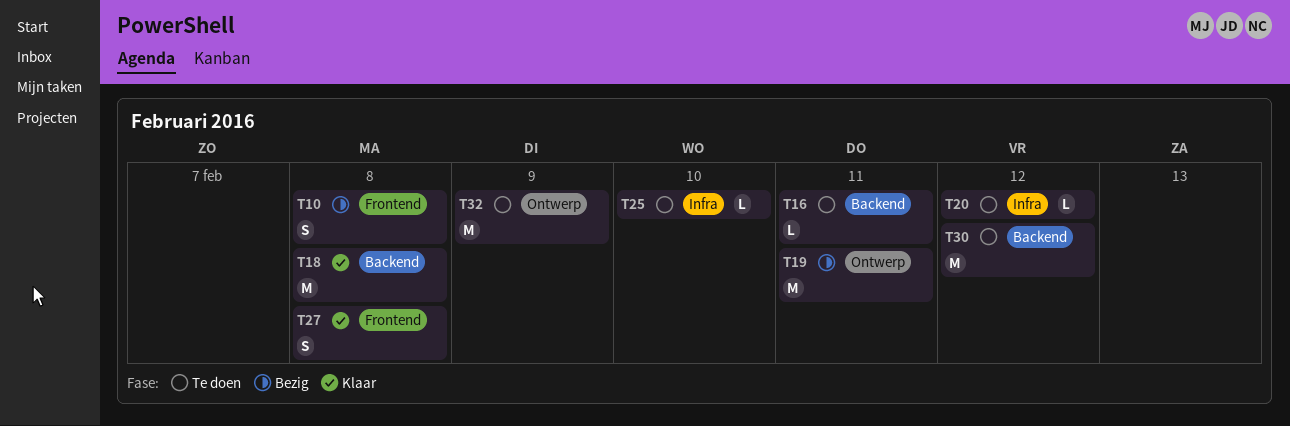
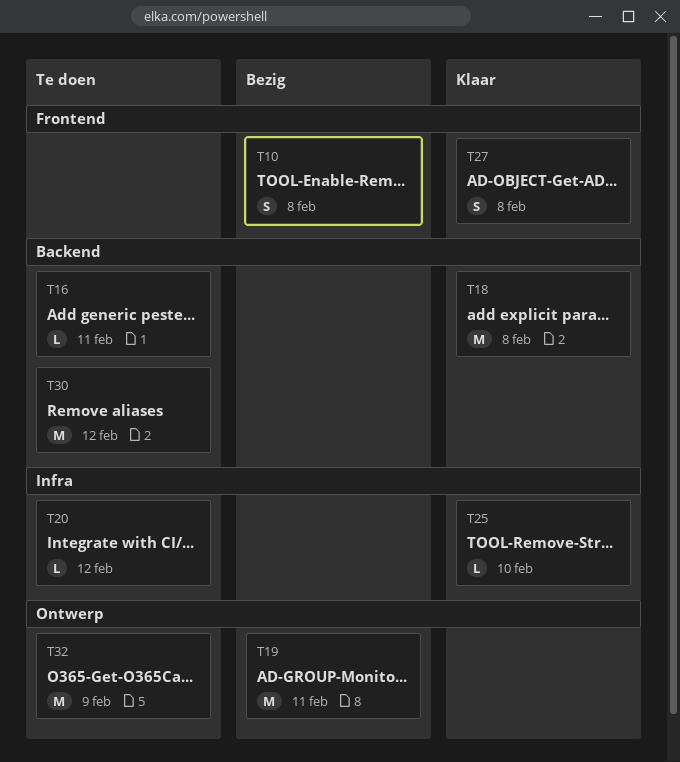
T25, status: Te doen -> Klaar

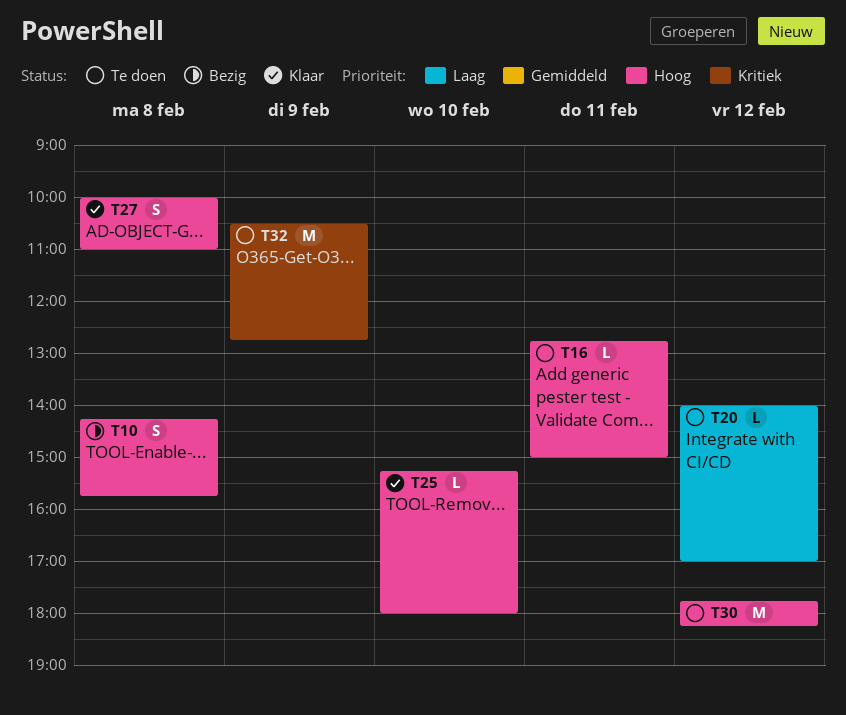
T18: present -> none
T19: present -> none

